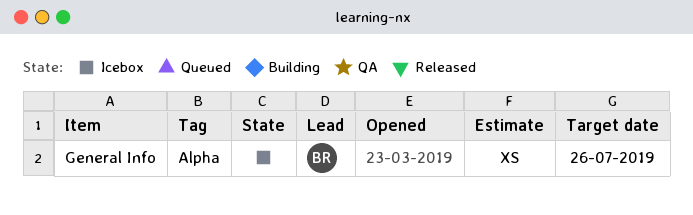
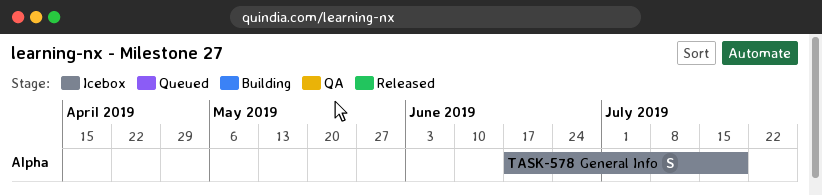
General Info, estimate: XS -> S
General Info, due: Jul 26 -> Jul 19

